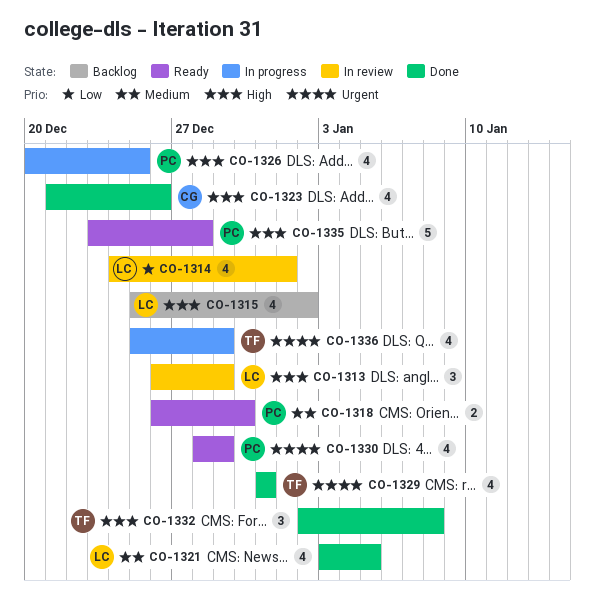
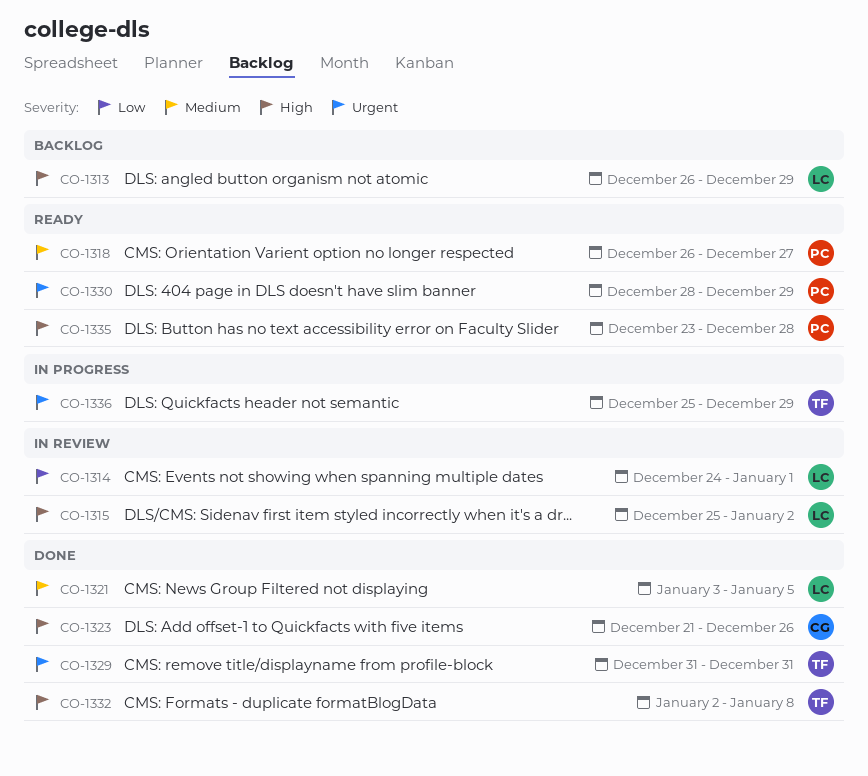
CO-1313, status: In review -> Backlog
CO-1315, status: Backlog -> In review
CO-1318, due: Dec 30 -> Dec 27
CO-1326: present -> none

